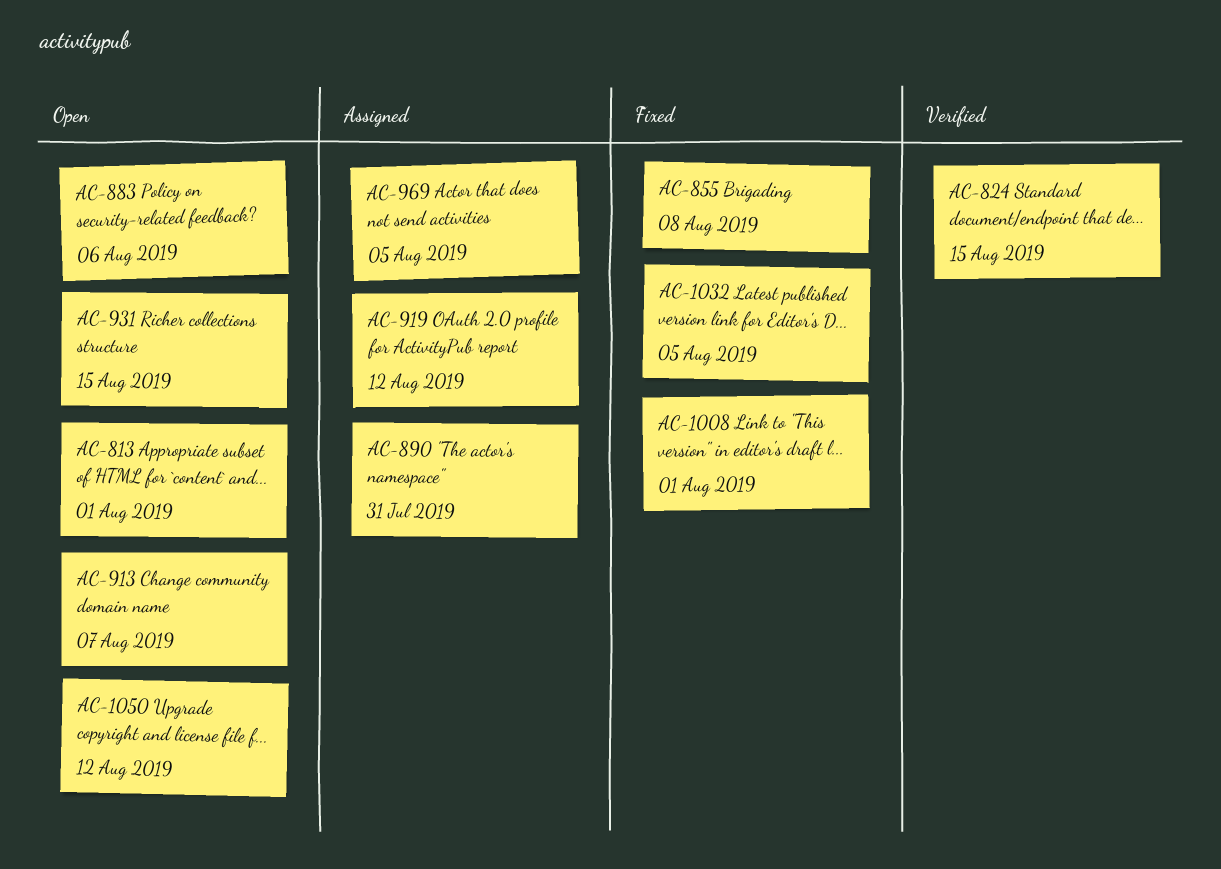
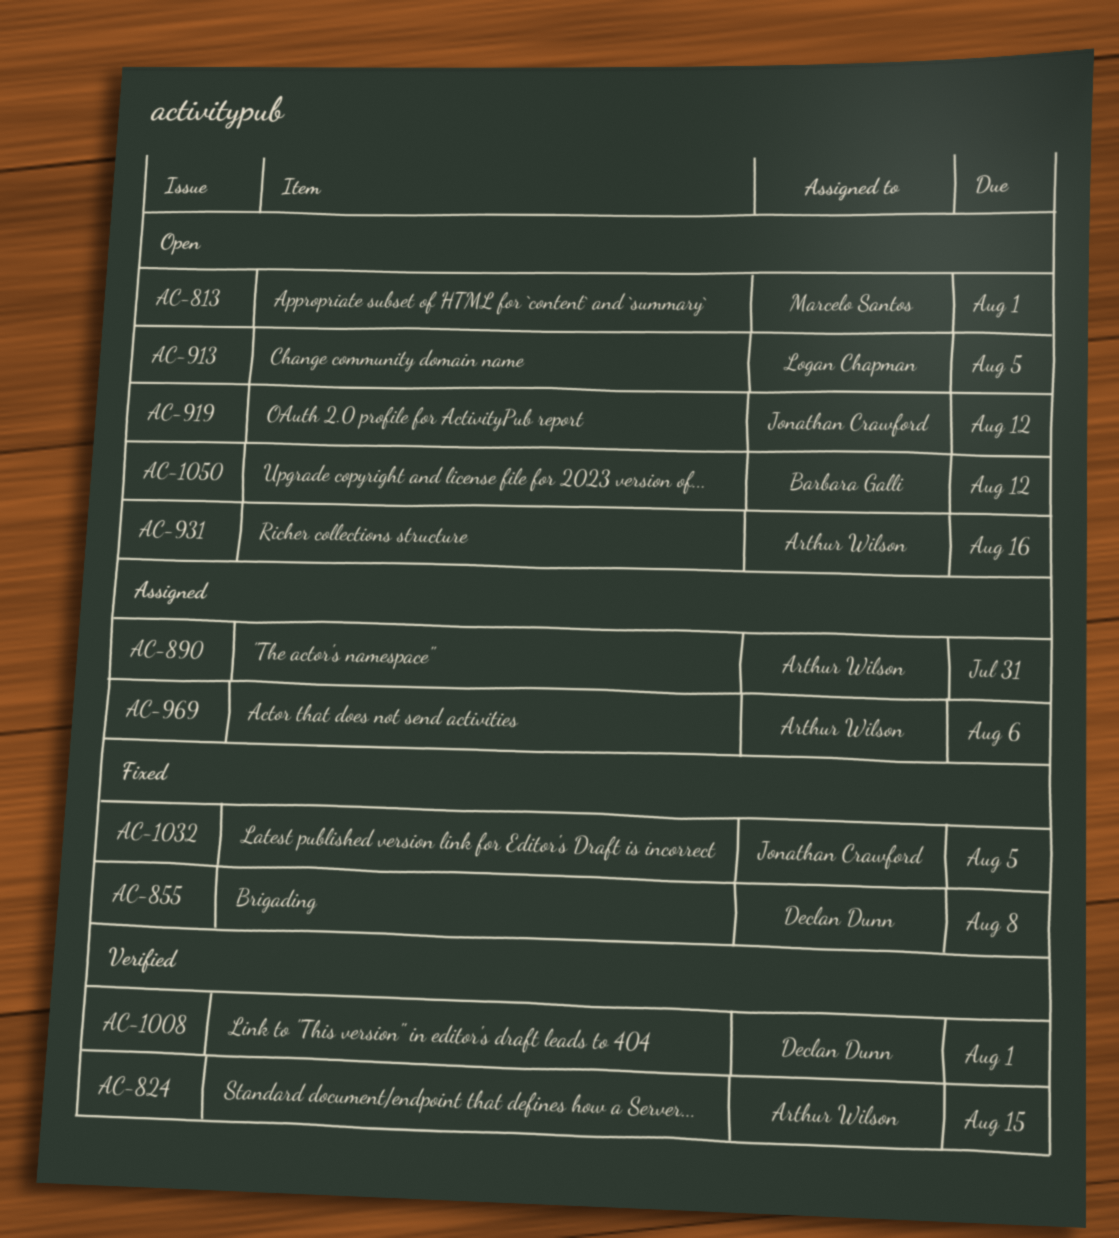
AC-883: present -> none
AC-913, due: Aug 7 -> Aug 5
AC-919, status: Assigned -> Open
AC-931, due: Aug 15 -> Aug 16
AC-969, due: Aug 5 -> Aug 6
AC-1008, status: Fixed -> Verified

